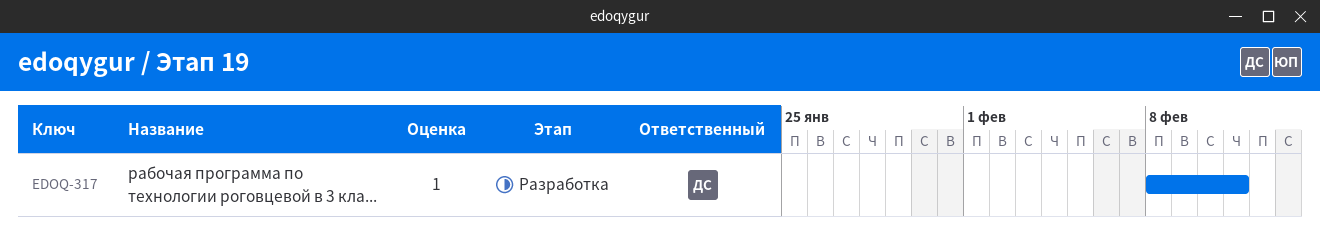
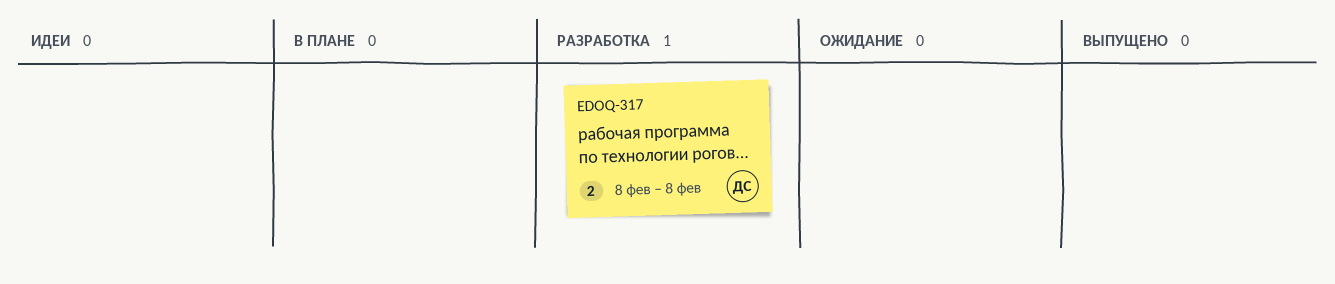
EDOQ-317, estimate: 1 -> 2
EDOQ-317, due: Feb 11 -> Feb 8

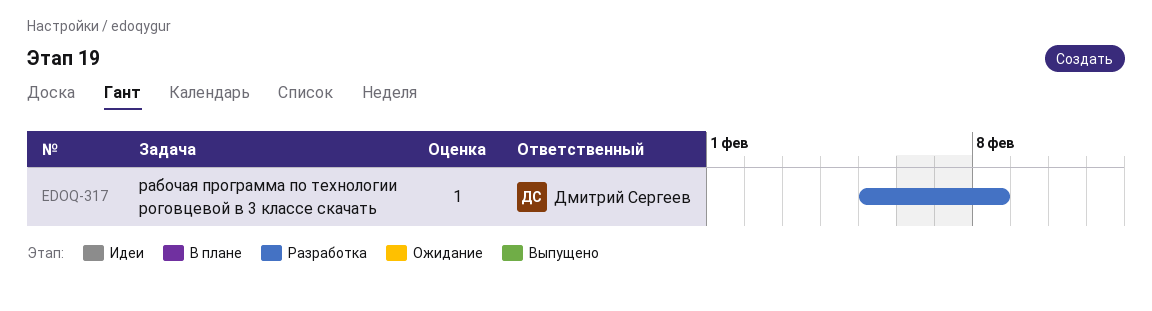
EDOQ-317, estimate: 2 -> 1
EDOQ-317, start: Feb 8 -> Feb 5

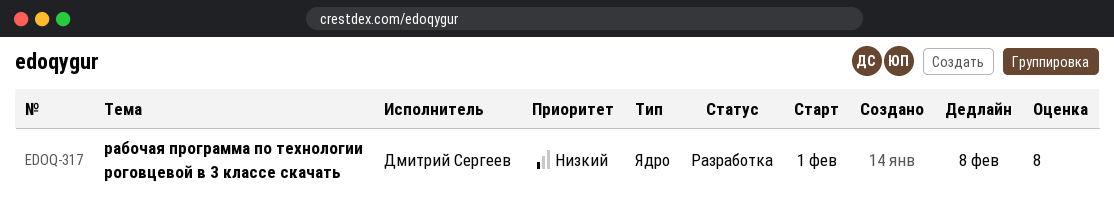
EDOQ-317, estimate: 1 -> 8
EDOQ-317, start: Feb 5 -> Feb 1

